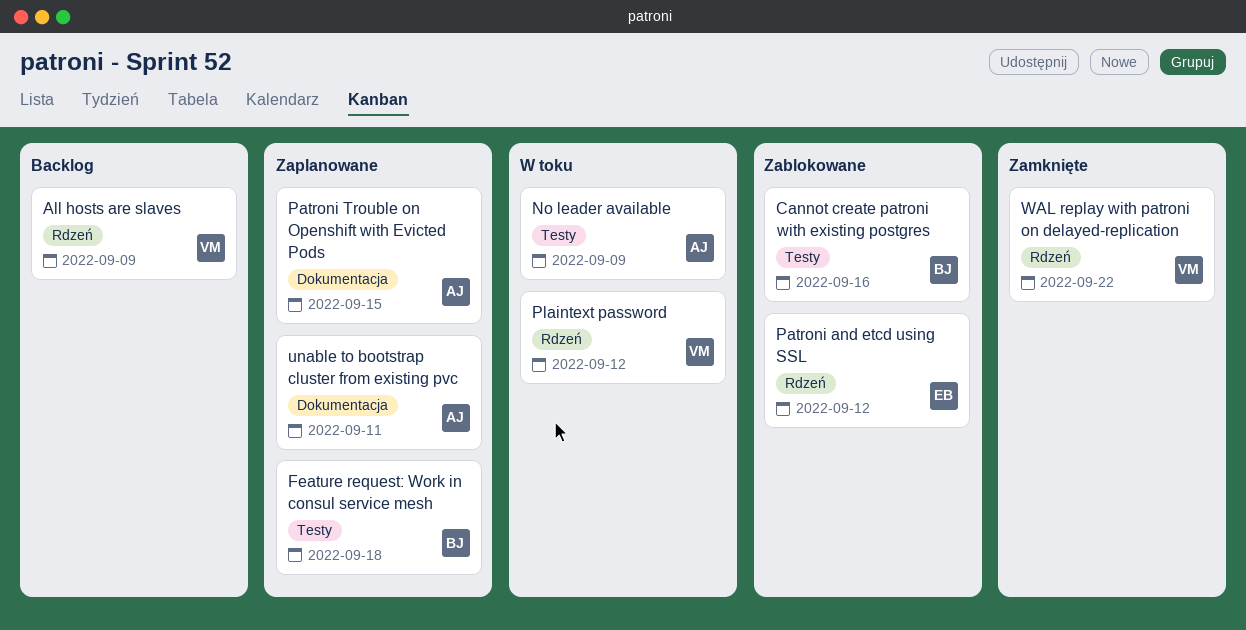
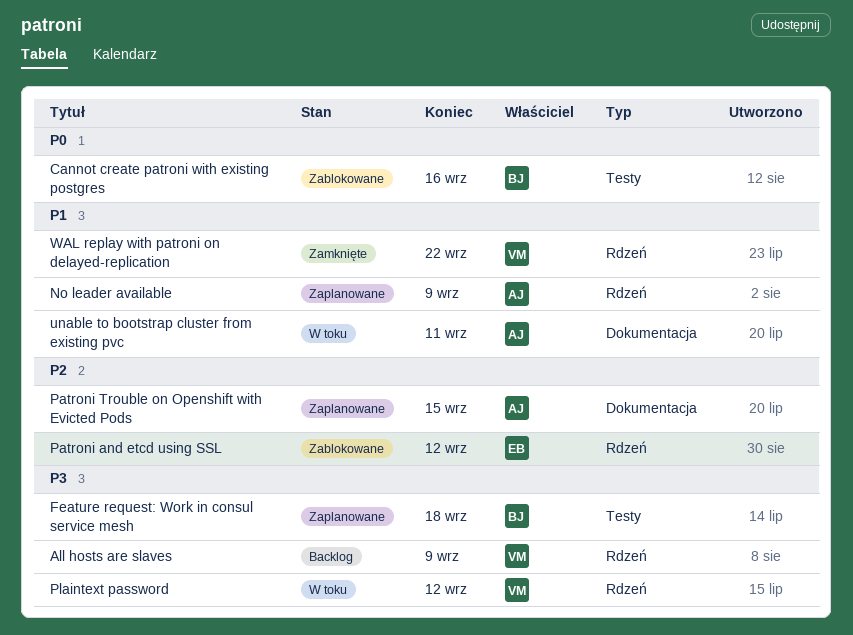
No leader available, status: W toku -> Zaplanowane
No leader available, label: Testy -> Rdzeń
unable to bootstrap cluster from existing pvc, status: Zaplanowane -> W toku

